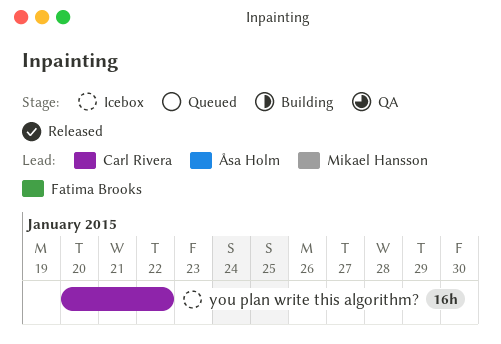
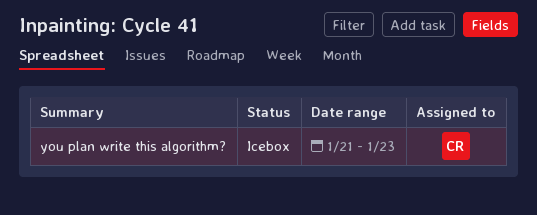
you plan write this algorithm?, start: Jan 20 -> Jan 21
you plan write this algorithm?, due: Jan 22 -> Jan 23

